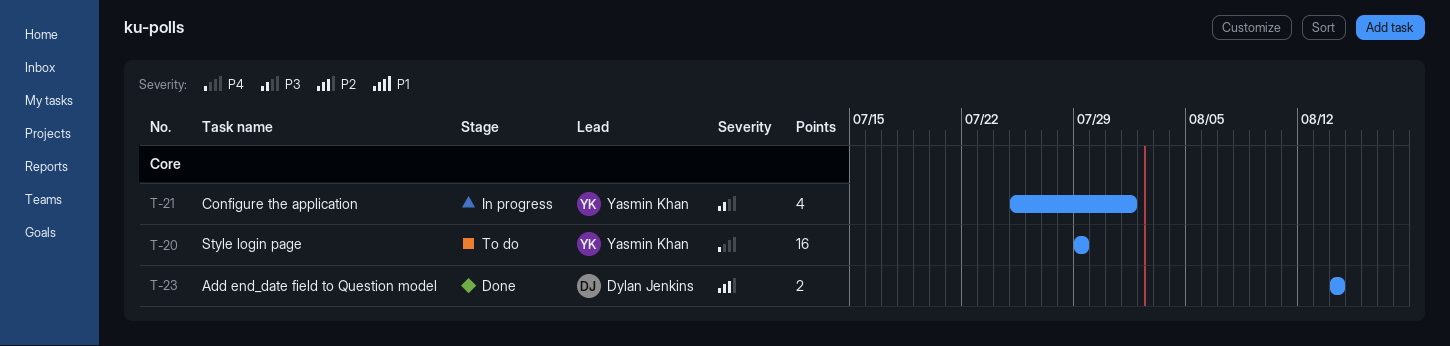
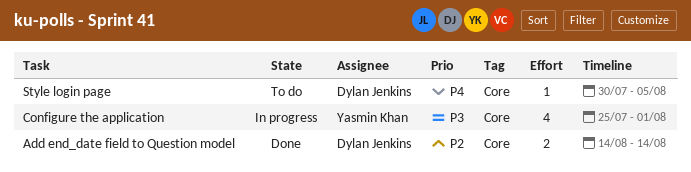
Style login page, owner: Yasmin Khan -> Dylan Jenkins
Style login page, estimate: 16 -> 1
Style login page, start: Jul 29 -> Jul 30
Style login page, due: Jul 29 -> Aug 5

